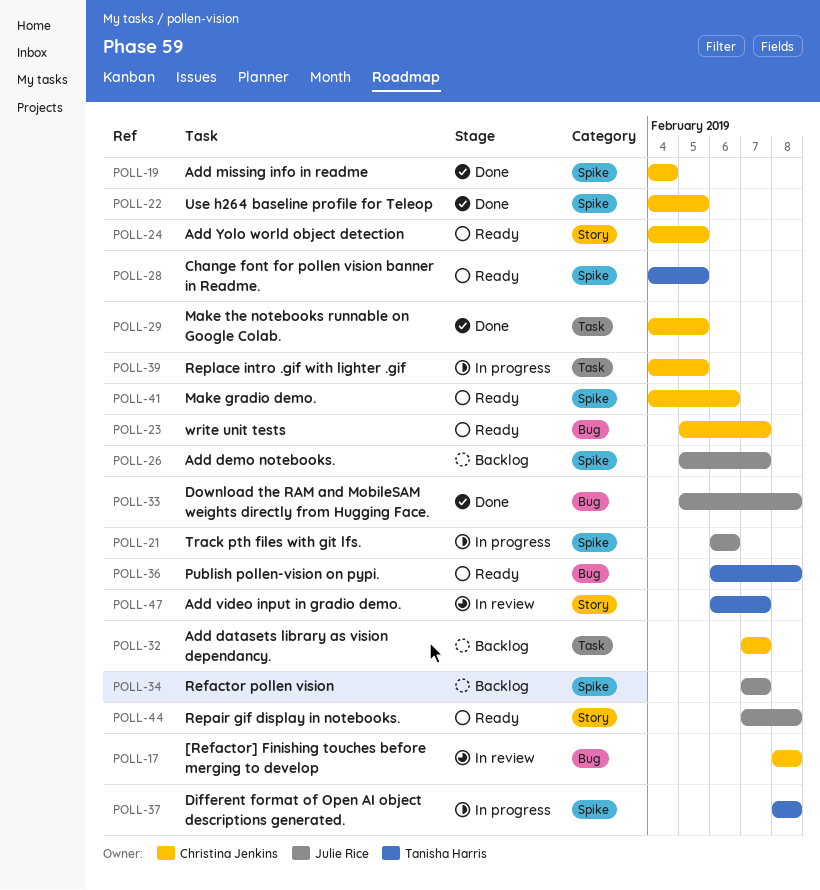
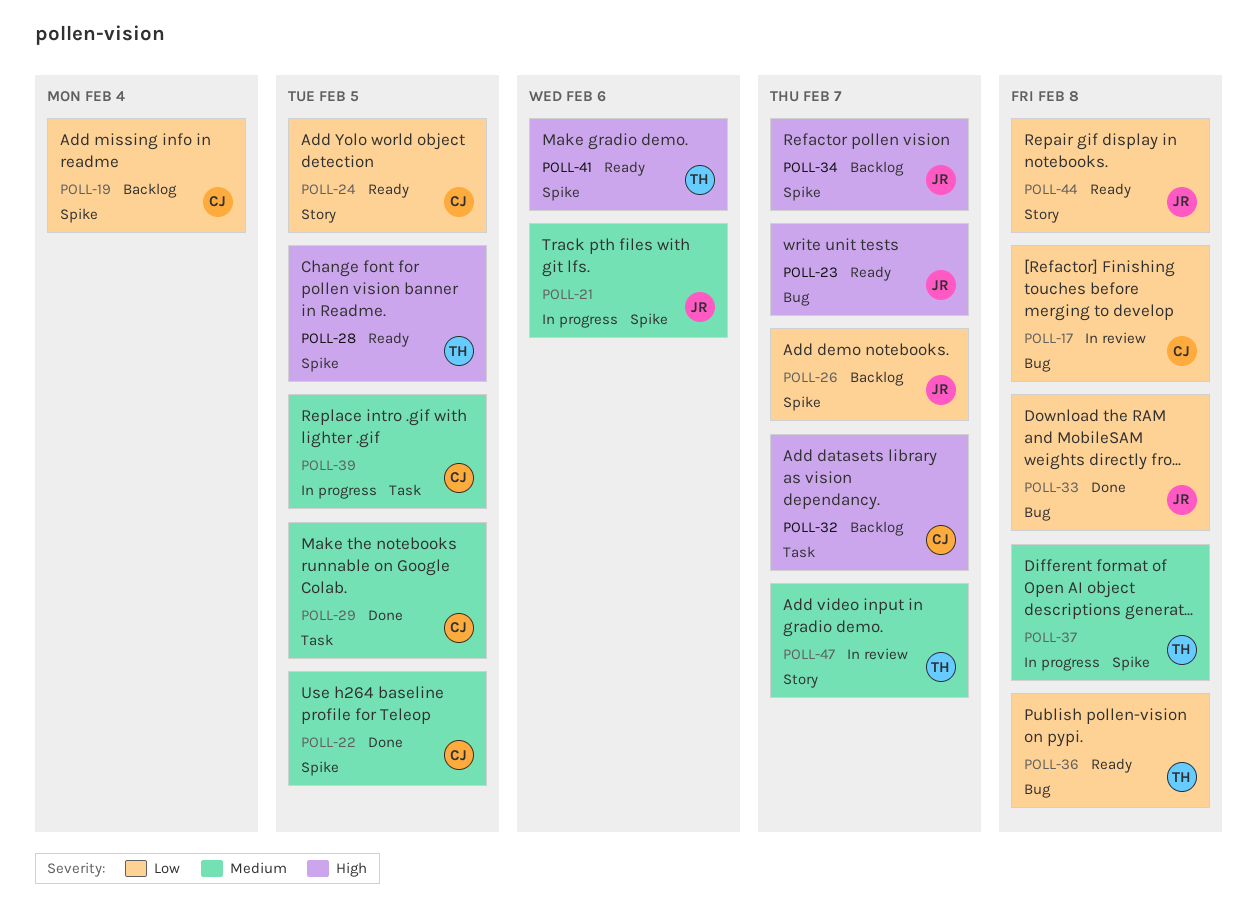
POLL-19, status: Done -> Backlog
POLL-23, owner: Christina Jenkins -> Julie Rice
POLL-41, owner: Christina Jenkins -> Tanisha Harris

